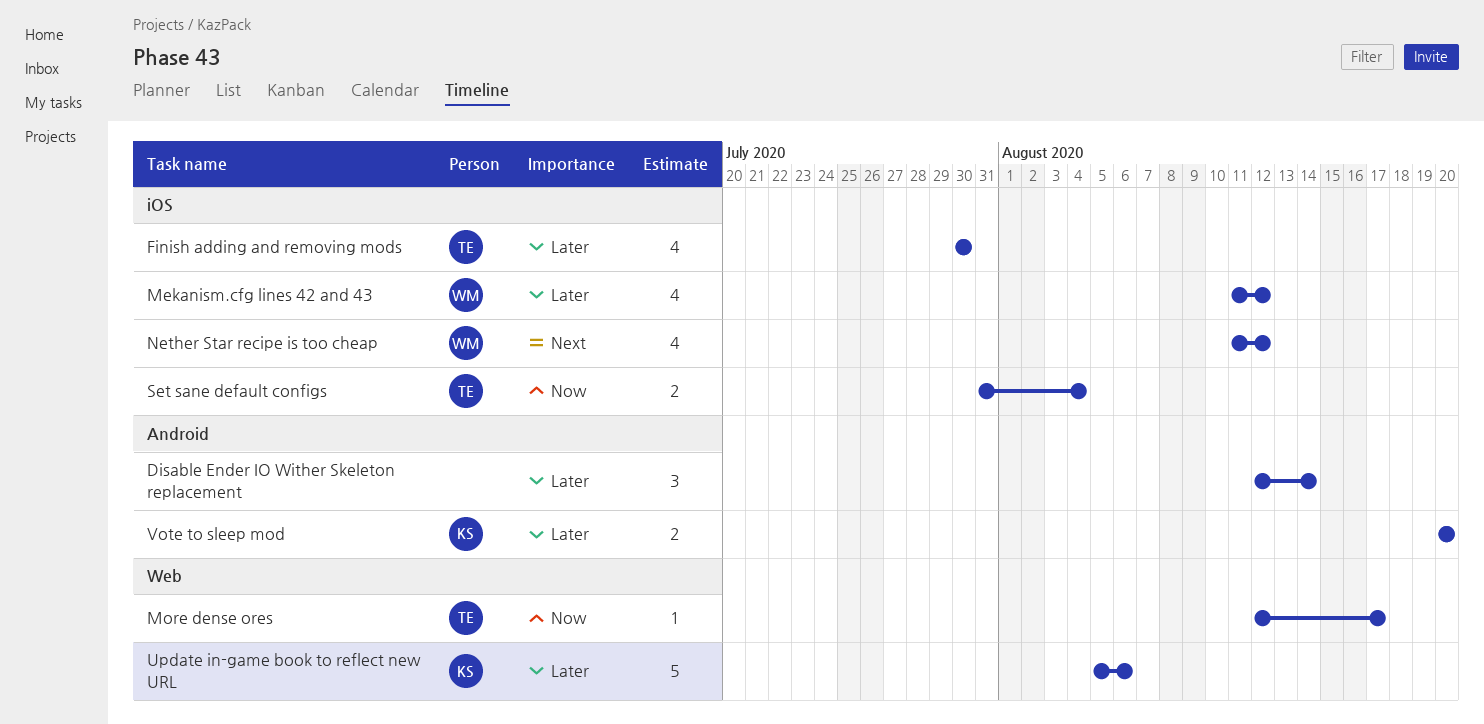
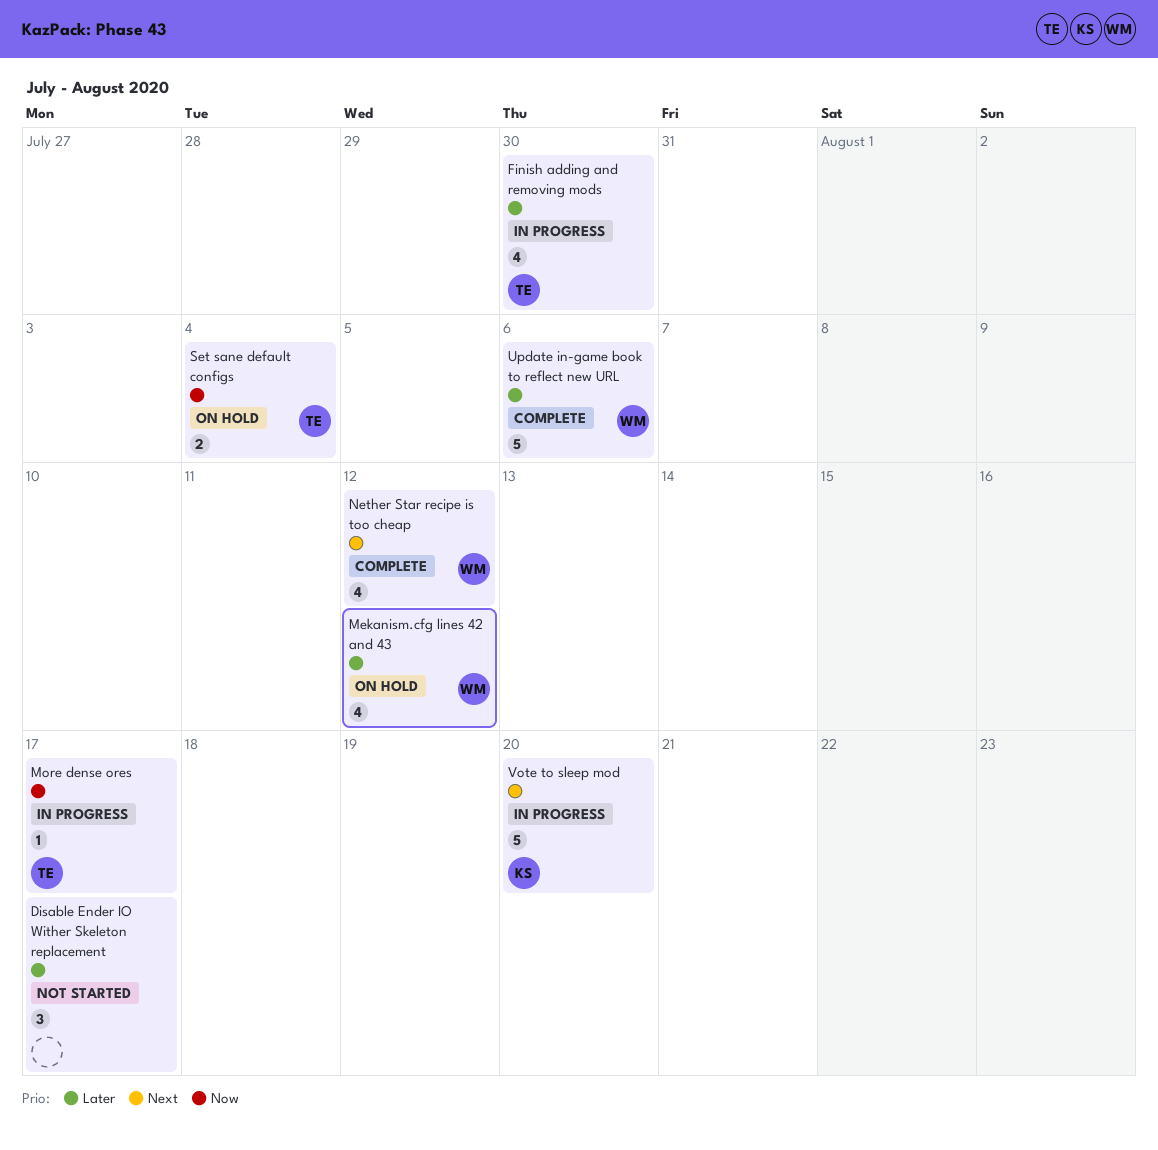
Disable Ender IO Wither Skeleton replacement, due: Aug 14 -> Aug 17
Update in-game book to reflect new URL, owner: KS -> WM
Vote to sleep mod, priority: Later -> Next
Vote to sleep mod, estimate: 2 -> 5

